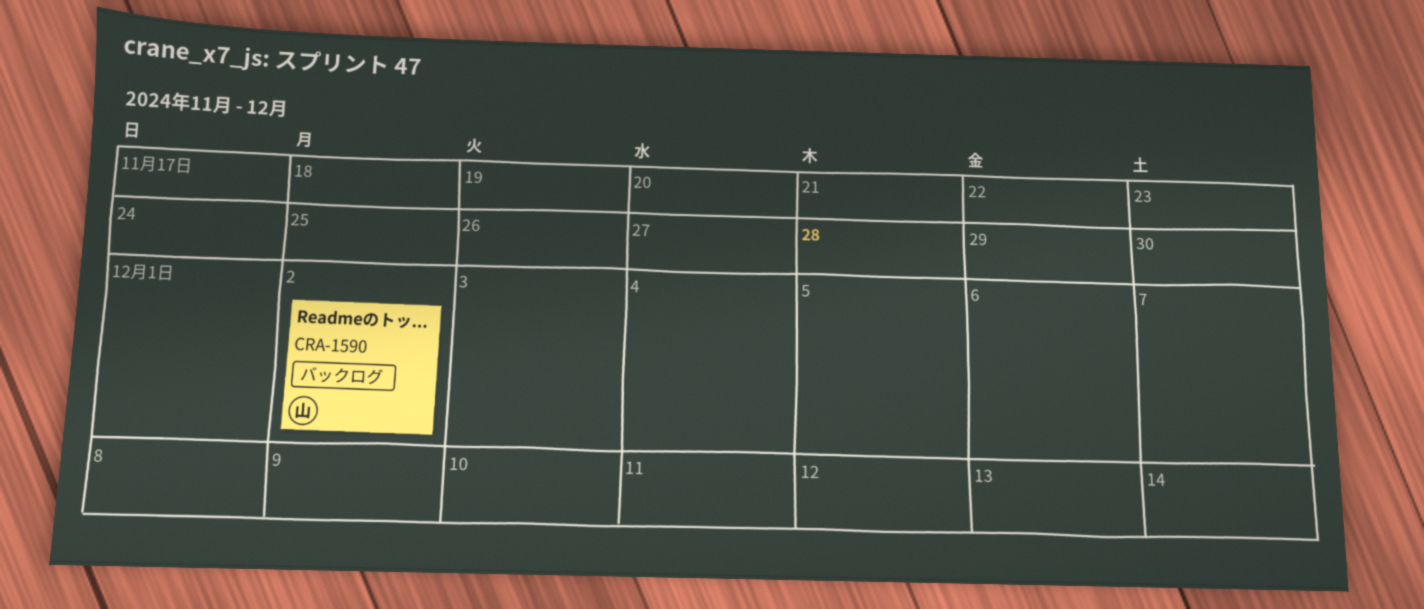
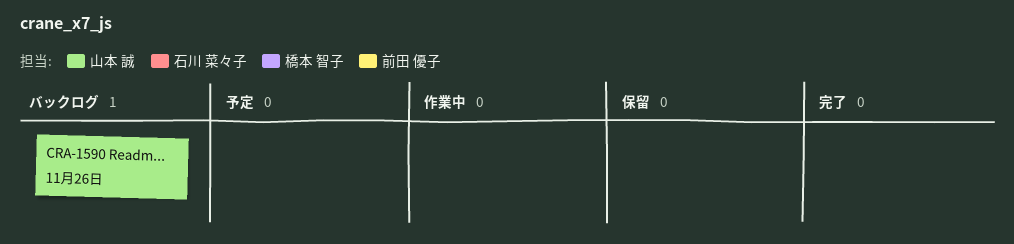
CRA-1590, due: Dec 2 -> Nov 26

